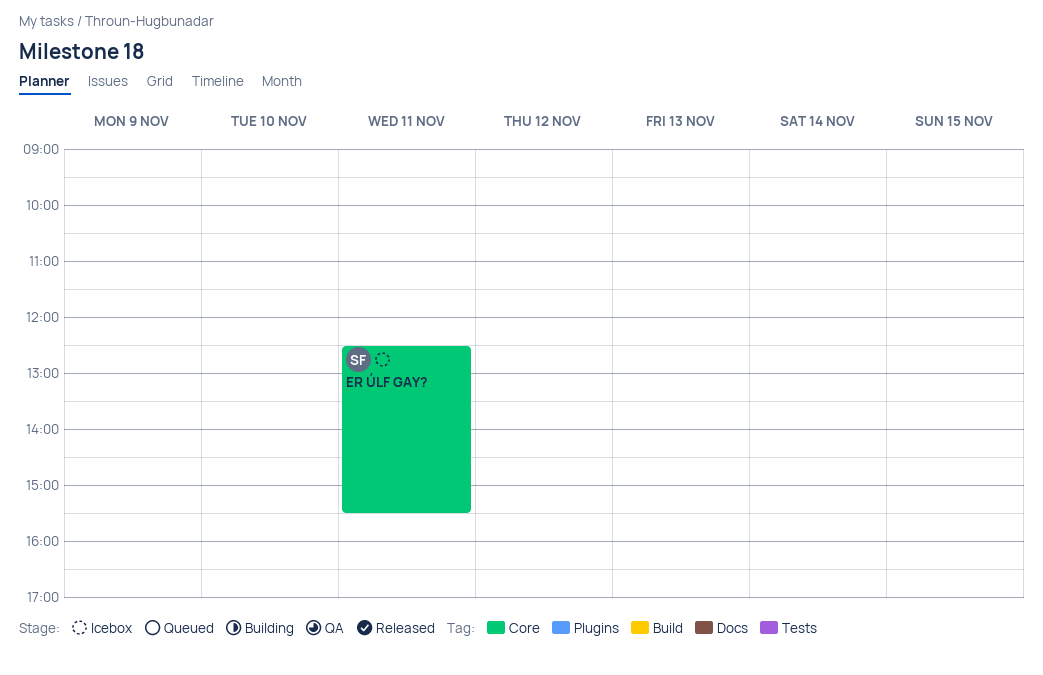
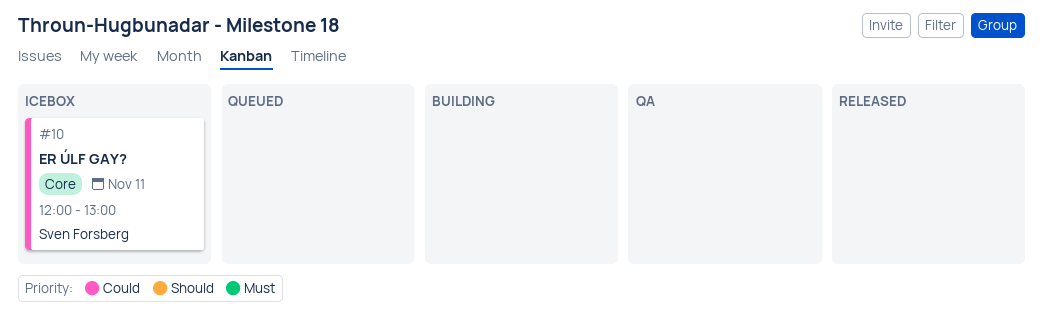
ER ÚLF GAY?, begins: 12:30 -> 12:00
ER ÚLF GAY?, ends: 15:30 -> 13:00

